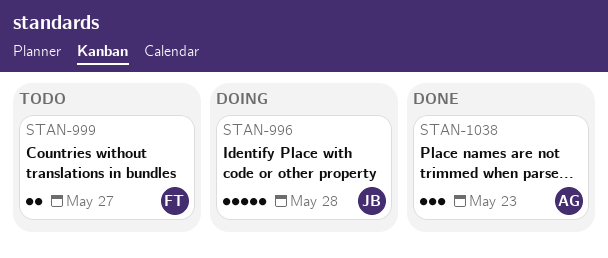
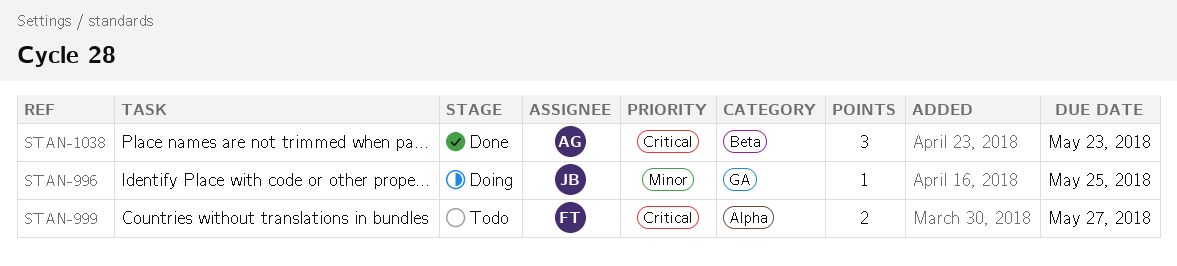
STAN-996, estimate: 5 -> 1
STAN-996, due: May 28 -> May 25

